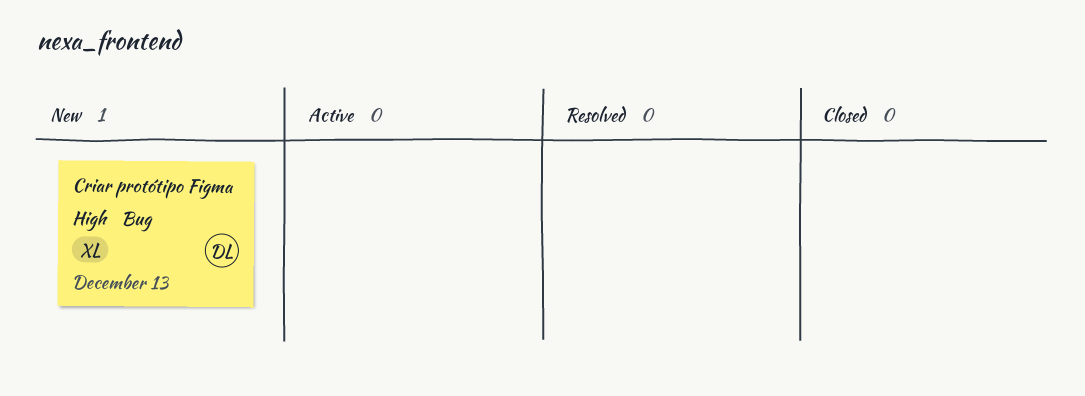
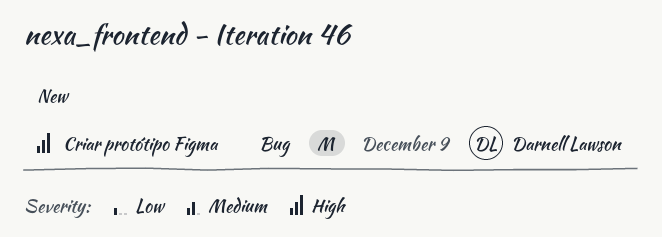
Criar protótipo Figma, estimate: XL -> M
Criar protótipo Figma, due: Dec 13 -> Dec 9

